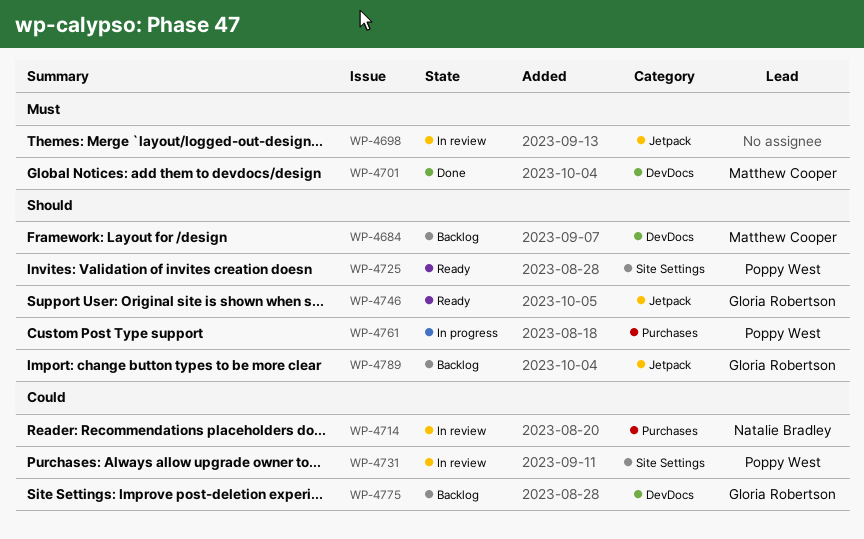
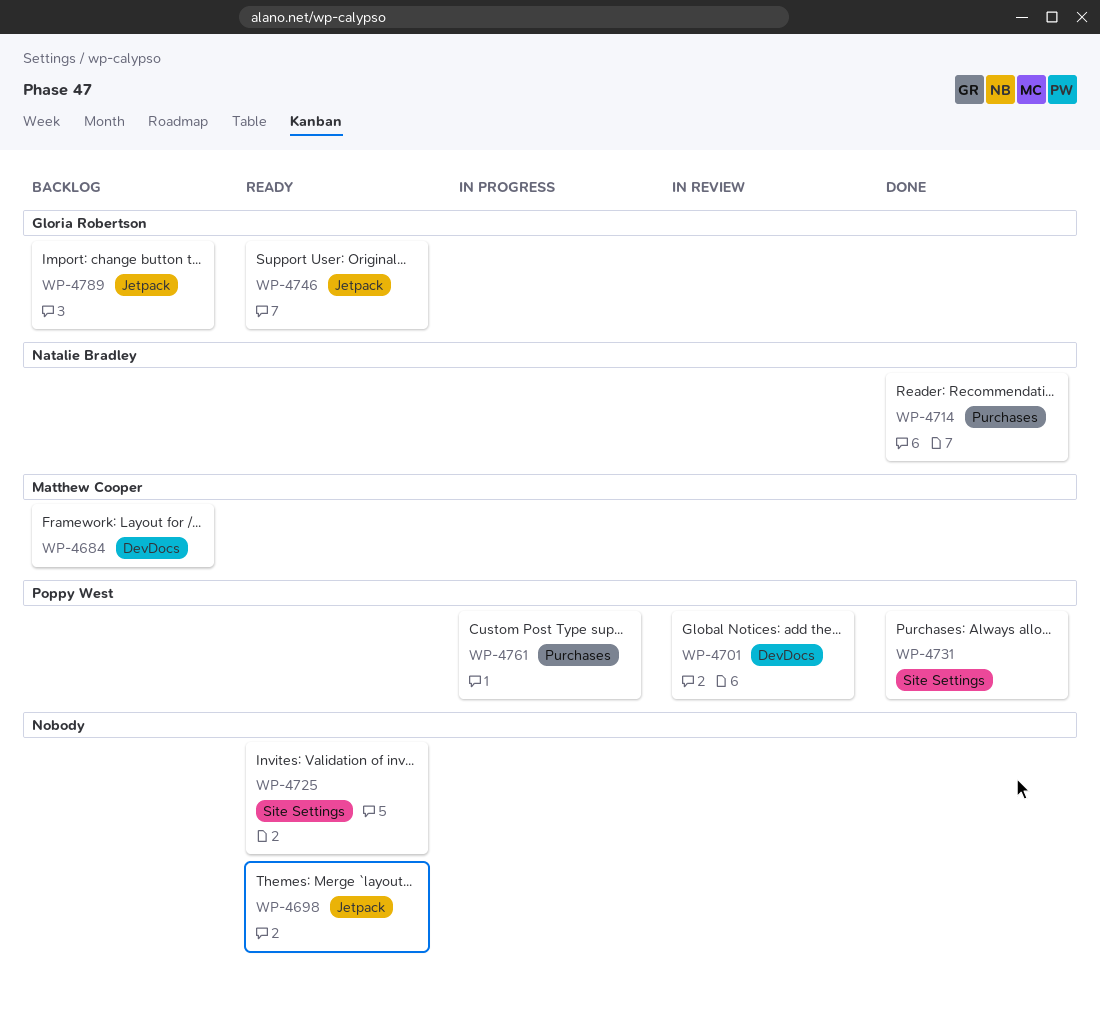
WP-4698, status: In review -> Ready
WP-4701, status: Done -> In review
WP-4701, owner: Matthew Cooper -> Poppy West
WP-4714, status: In review -> Done
WP-4725, owner: Poppy West -> none
WP-4731, status: In review -> Done
WP-4775: present -> none

